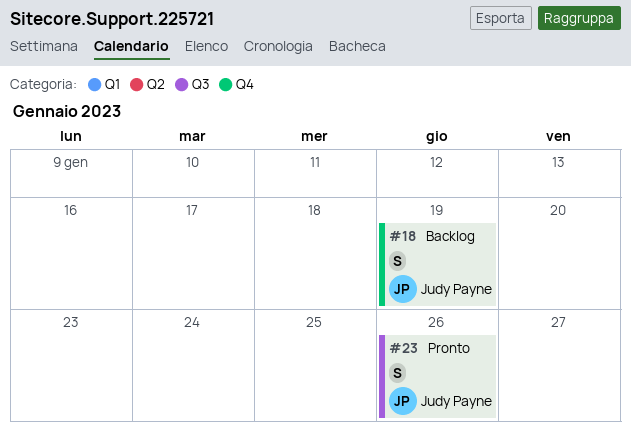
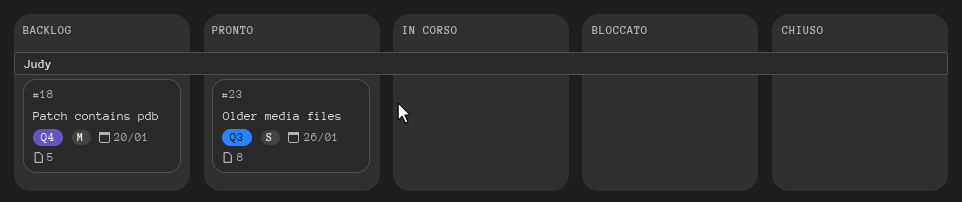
#18, estimate: S -> M
#18, due: Jan 19 -> Jan 20

